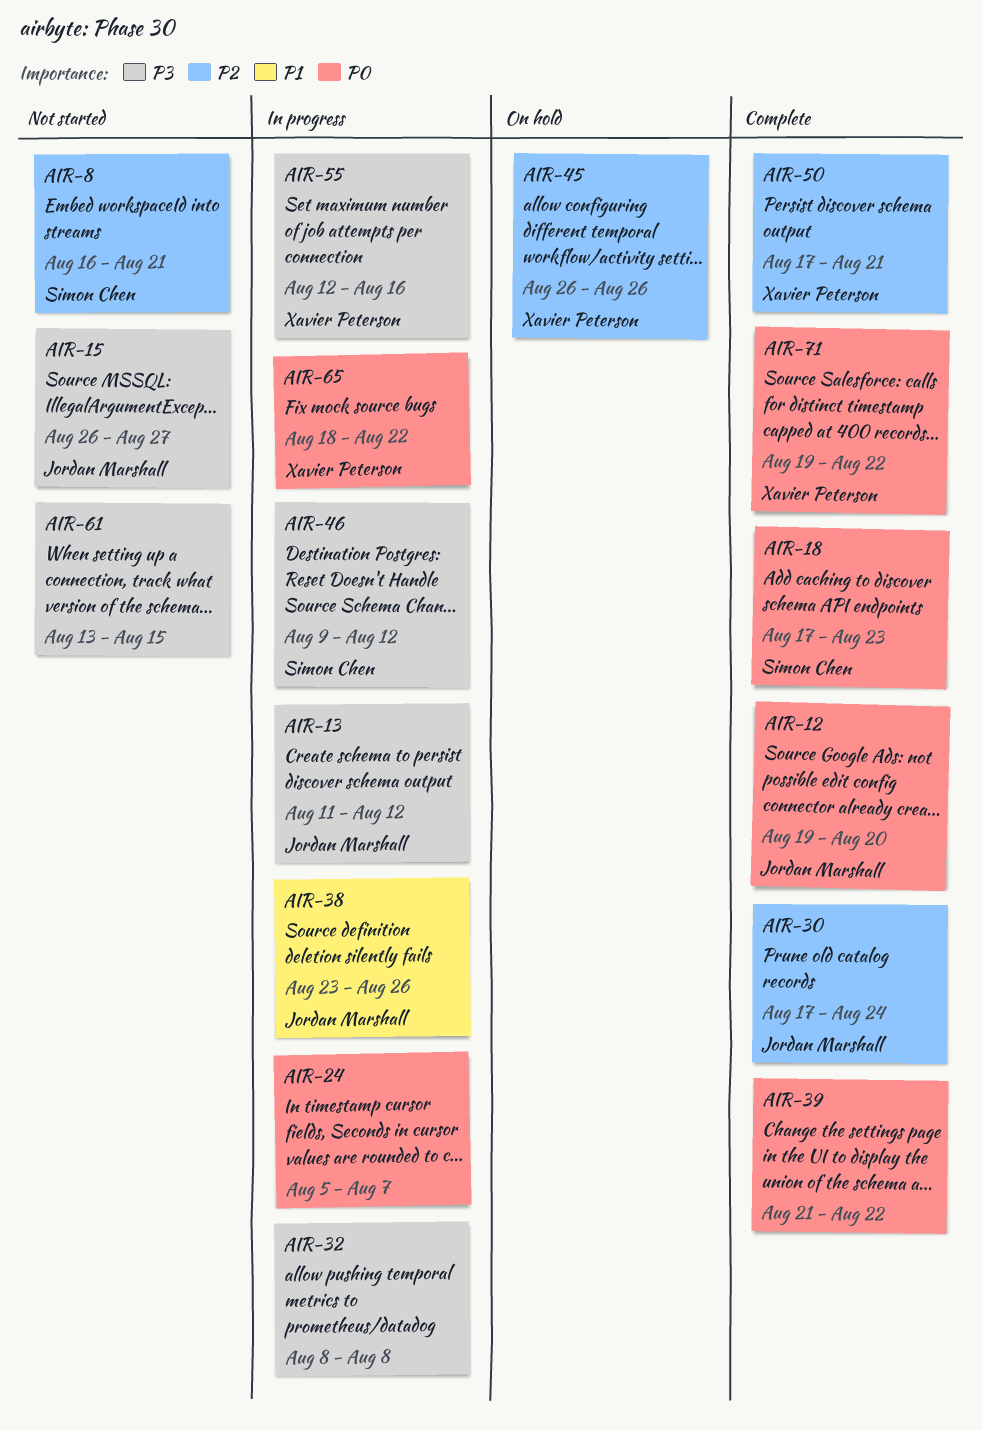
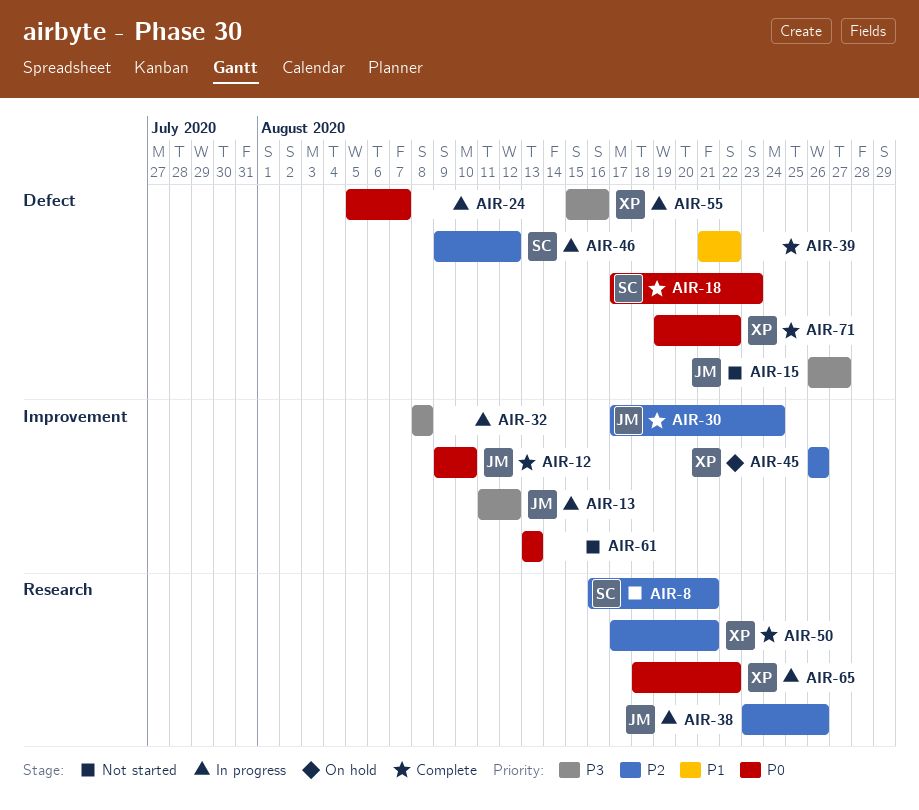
AIR-12, start: Aug 19 -> Aug 9
AIR-12, due: Aug 20 -> Aug 10
AIR-38, priority: P1 -> P2
AIR-39, priority: P0 -> P1
AIR-46, priority: P3 -> P2
AIR-55, start: Aug 12 -> Aug 15
AIR-61, priority: P3 -> P0
AIR-61, due: Aug 15 -> Aug 13

